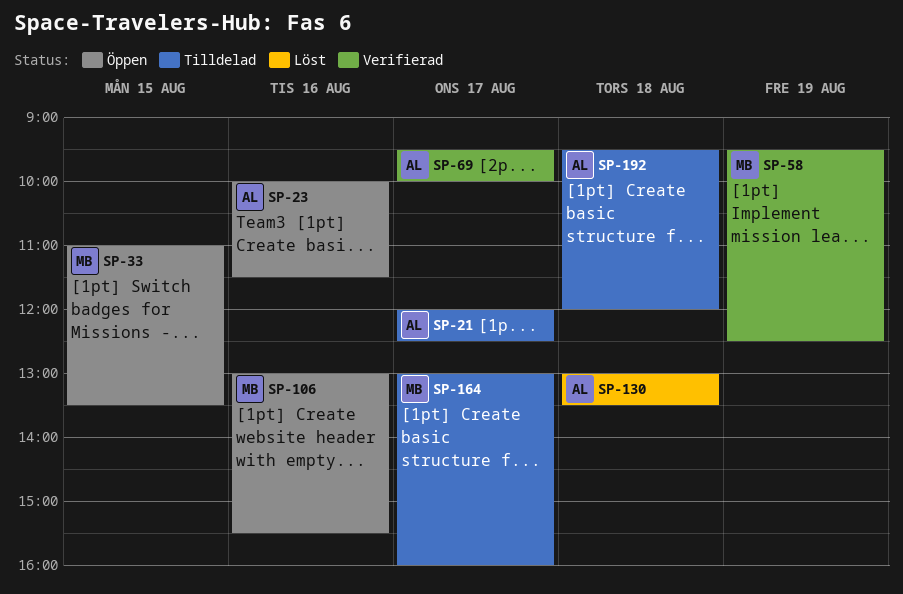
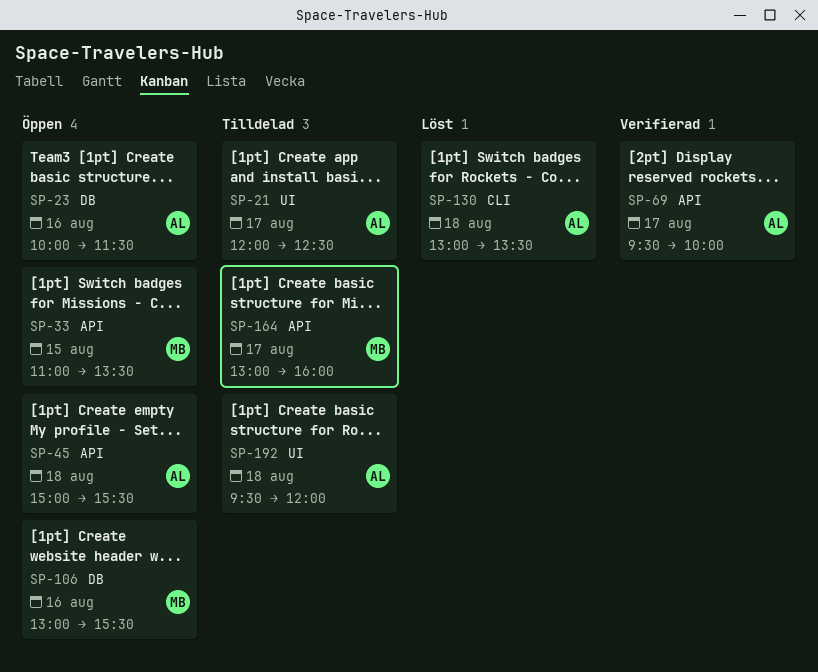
SP-45: none -> present
SP-58: present -> none

